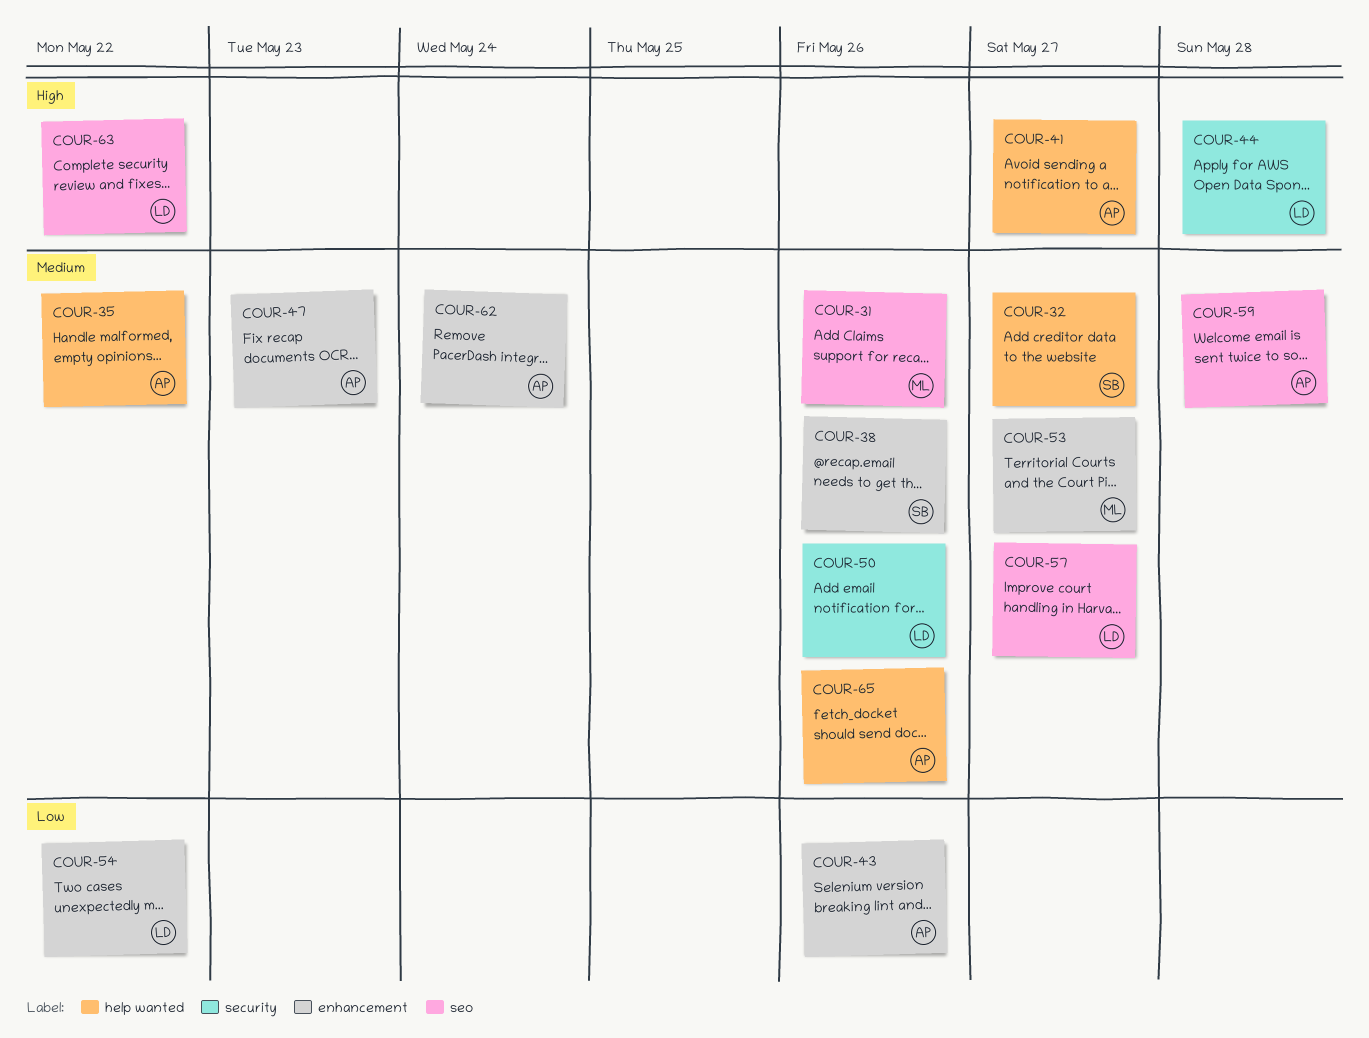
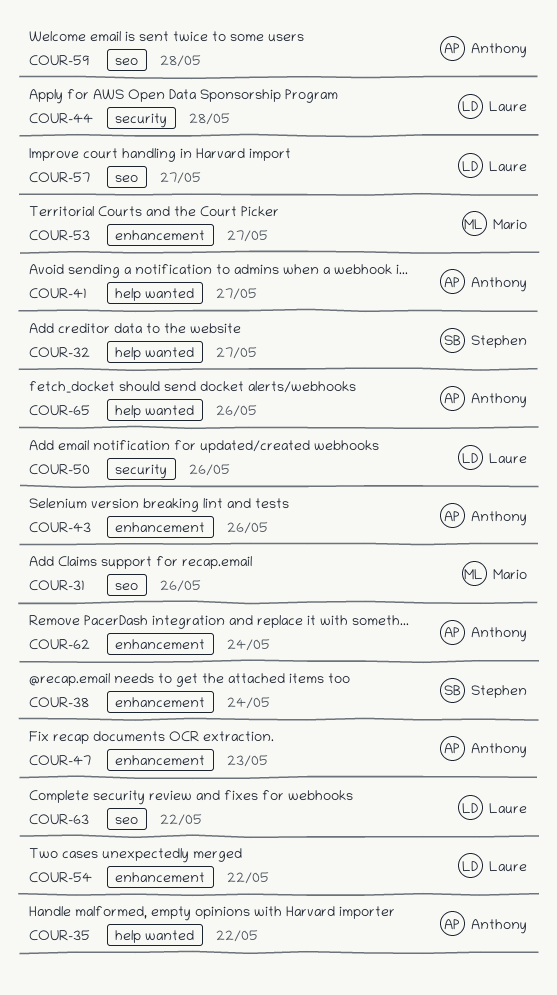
COUR-38, due: May 26 -> May 24

